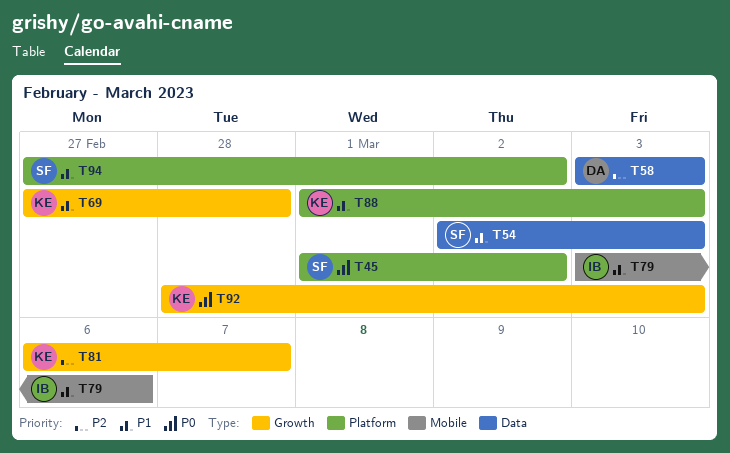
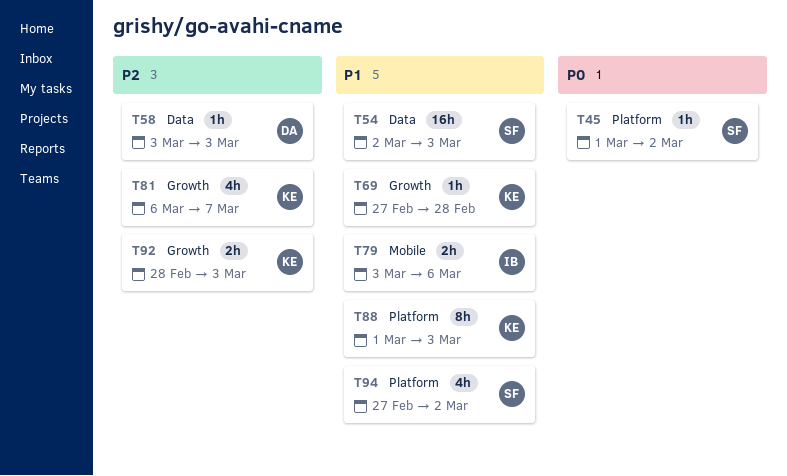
T92, priority: P0 -> P2

